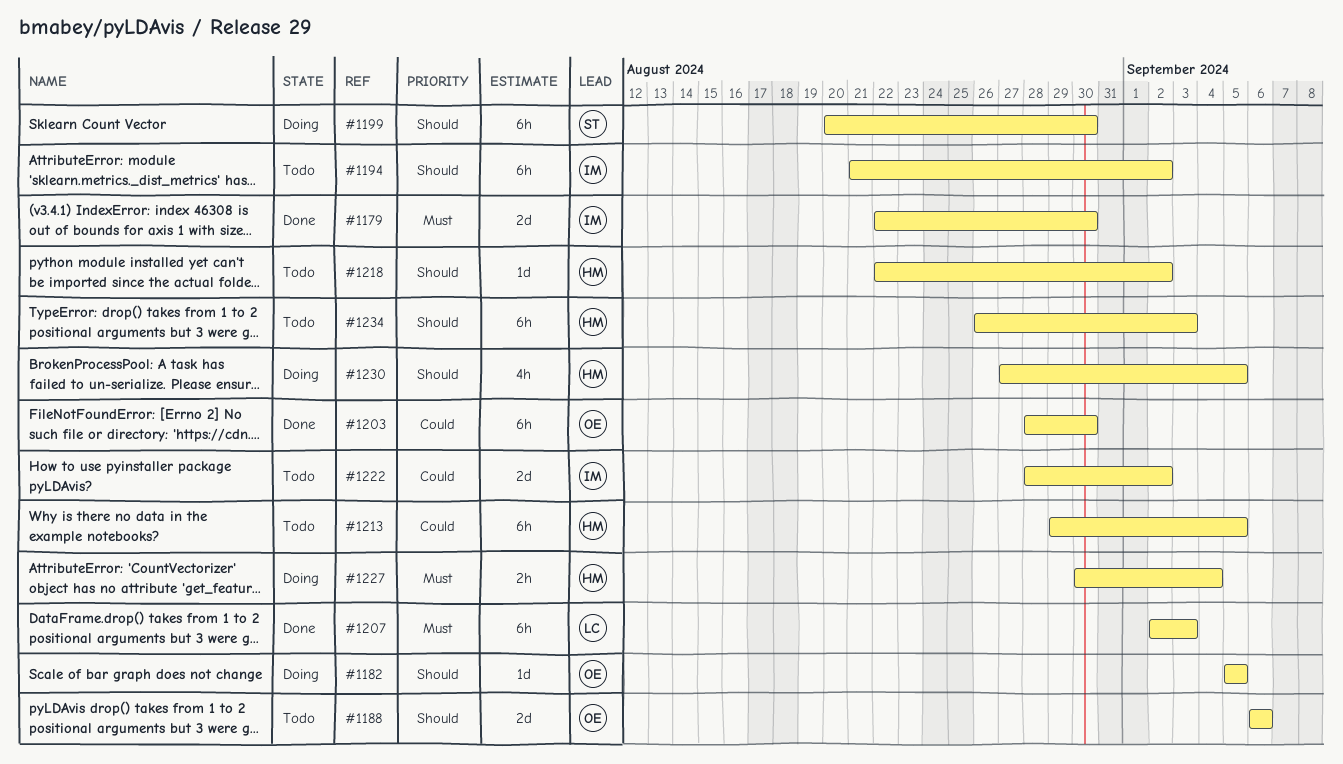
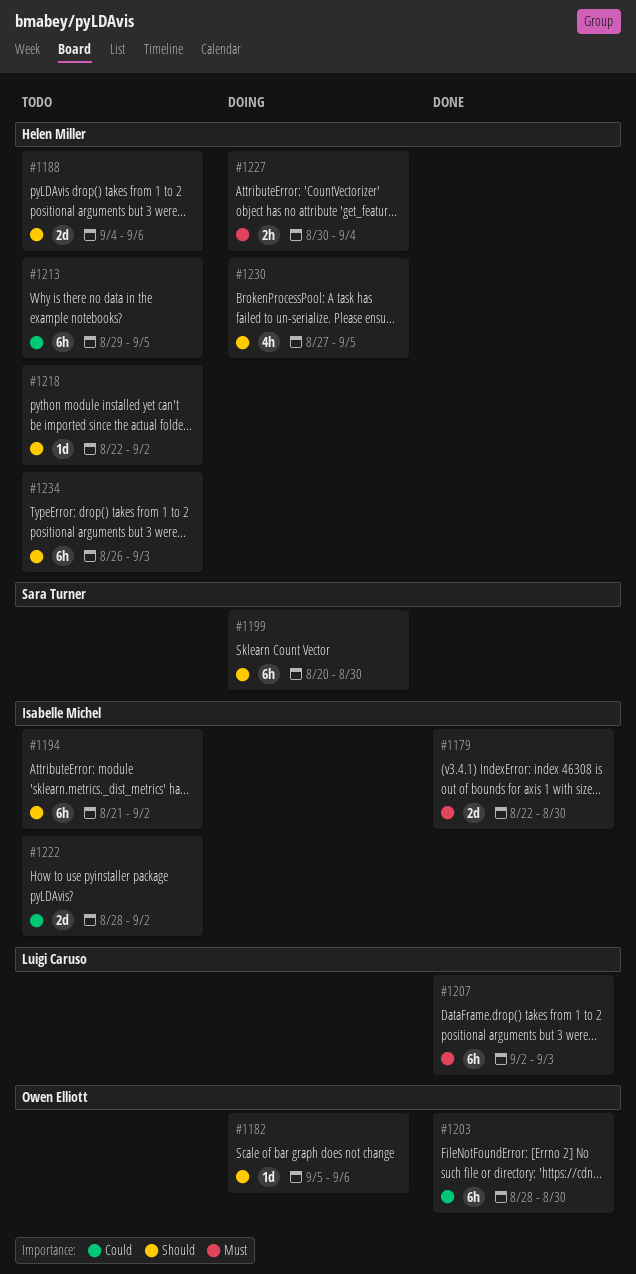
#1182, due: Sep 5 -> Sep 6
#1188, owner: Owen Elliott -> Helen Miller
#1188, start: Sep 6 -> Sep 4

